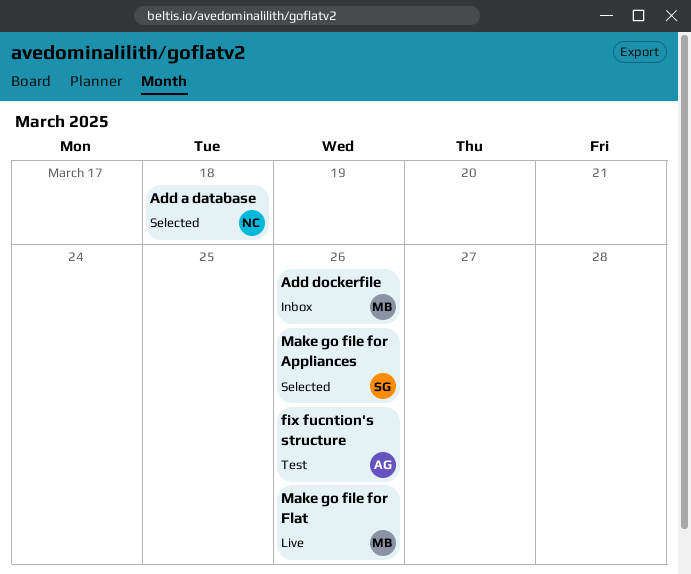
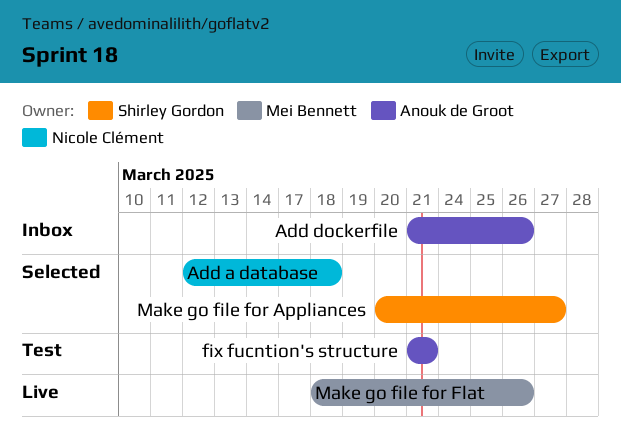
Add dockerfile, owner: Mei Bennett -> Anouk de Groot
fix fucntion's structure, due: Mar 26 -> Mar 21
Make go file for Appliances, due: Mar 26 -> Mar 27

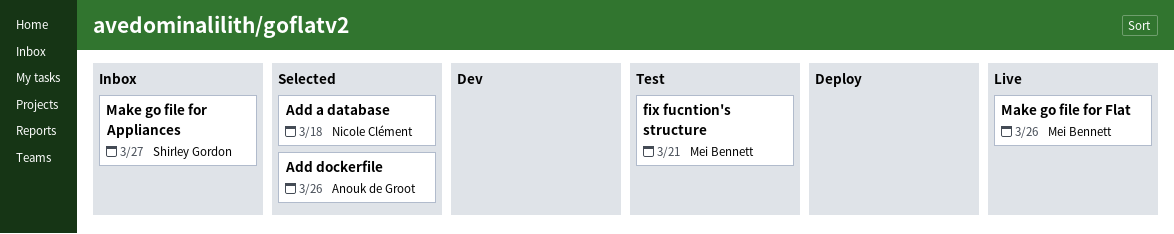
Add dockerfile, status: Inbox -> Selected
fix fucntion's structure, owner: Anouk de Groot -> Mei Bennett
Make go file for Appliances, status: Selected -> Inbox

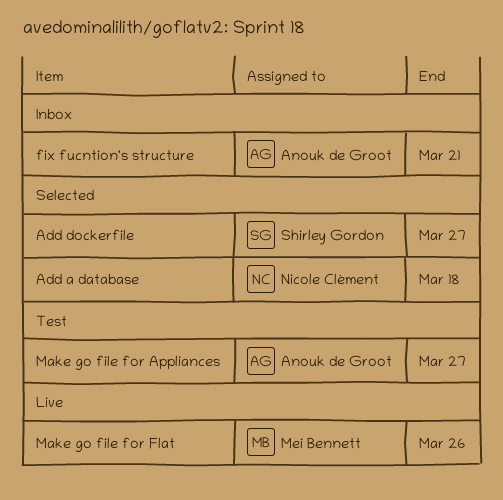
Add dockerfile, owner: Anouk de Groot -> Shirley Gordon
Add dockerfile, due: Mar 26 -> Mar 27
fix fucntion's structure, status: Test -> Inbox
fix fucntion's structure, owner: Mei Bennett -> Anouk de Groot
Make go file for Appliances, status: Inbox -> Test
Make go file for Appliances, owner: Shirley Gordon -> Anouk de Groot

